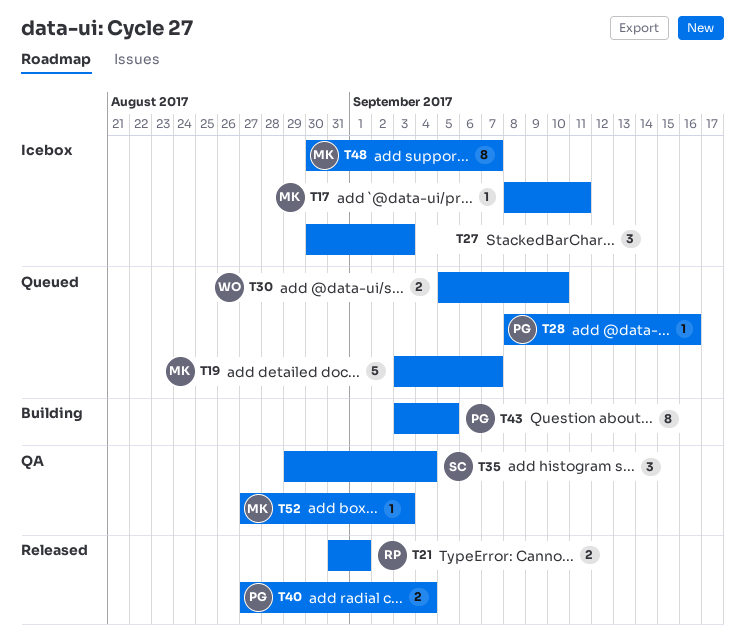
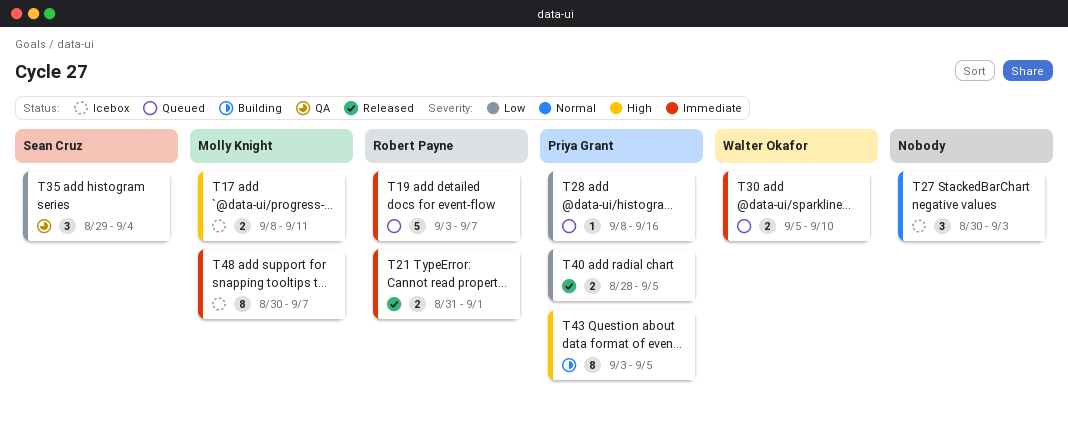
T17, estimate: 1 -> 2
T19, owner: Molly Knight -> Robert Payne
T40, start: Aug 27 -> Aug 28
T40, due: Sep 4 -> Sep 5
T52: present -> none

